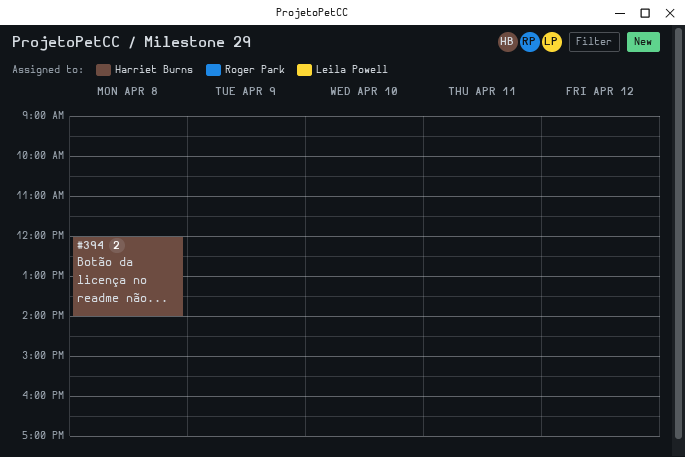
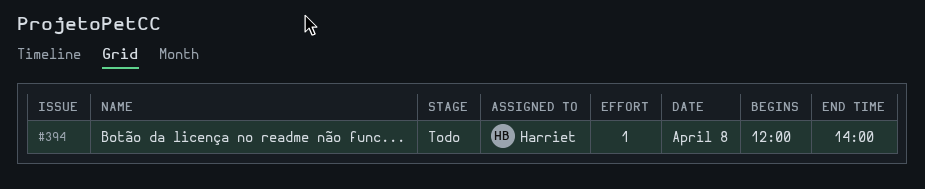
#394, estimate: 2 -> 1

